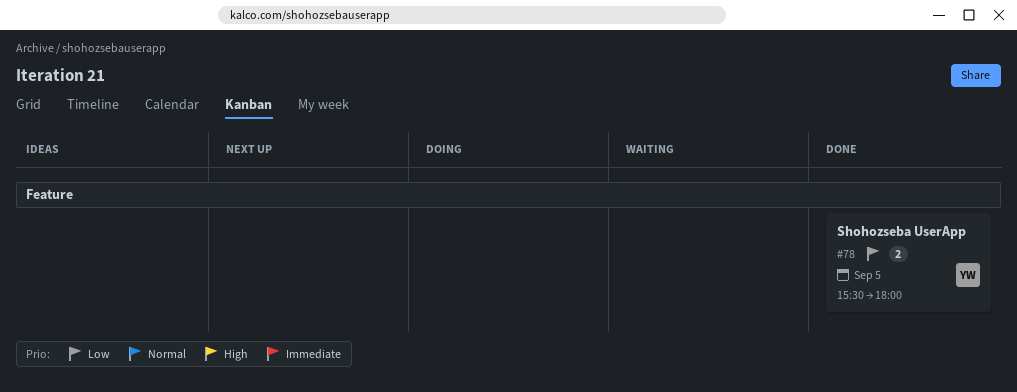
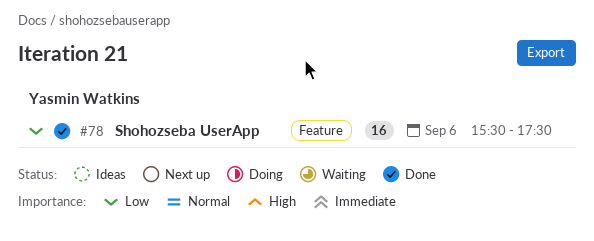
#78, estimate: 2 -> 16
#78, day: Sep 5 -> Sep 6
#78, ends: 18:00 -> 17:30

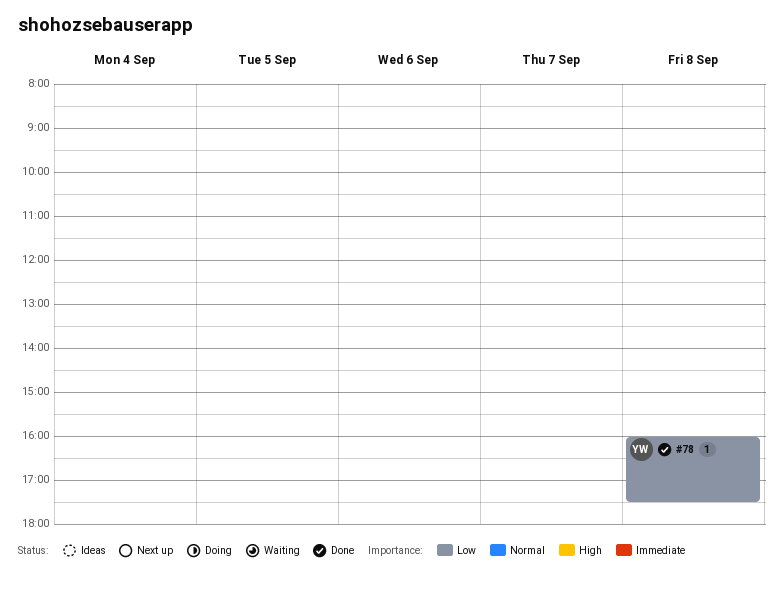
#78, estimate: 16 -> 1
#78, day: Sep 6 -> Sep 8
#78, begins: 15:30 -> 16:00

